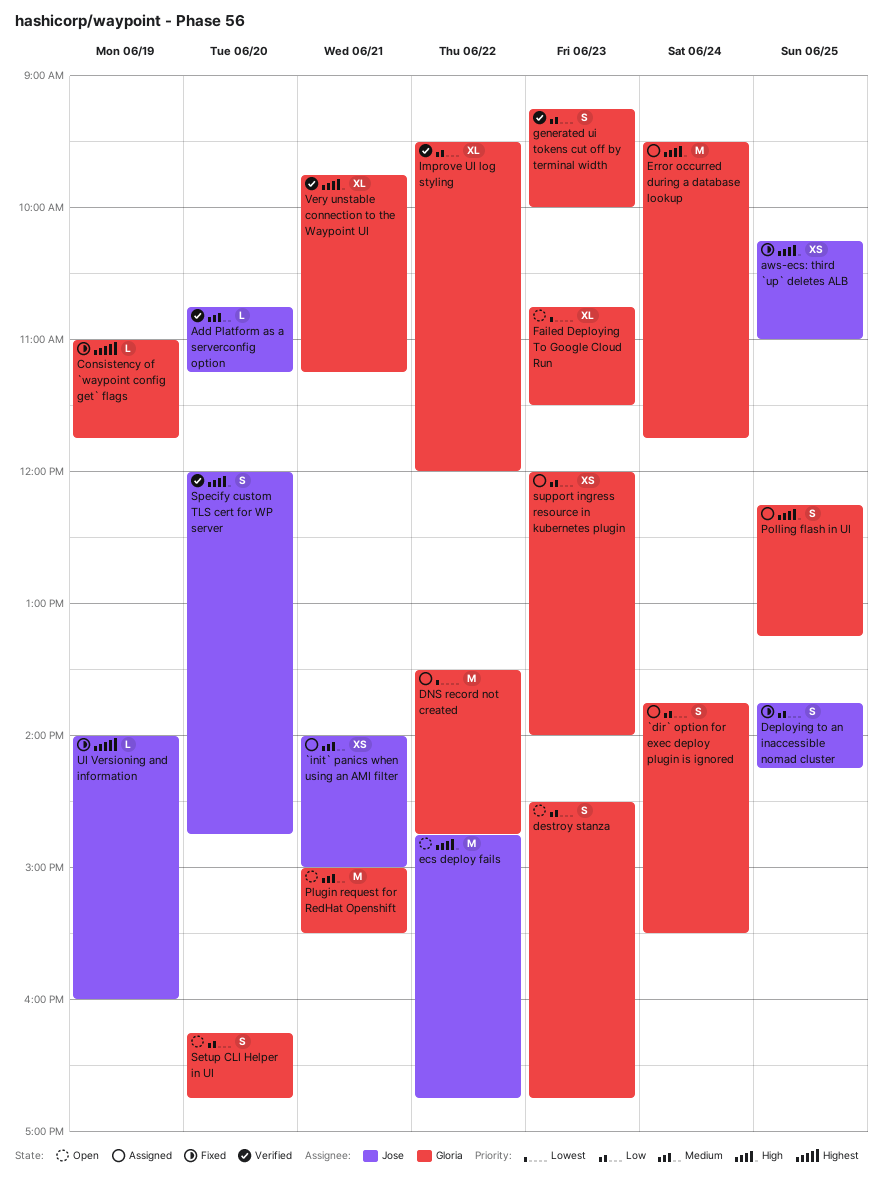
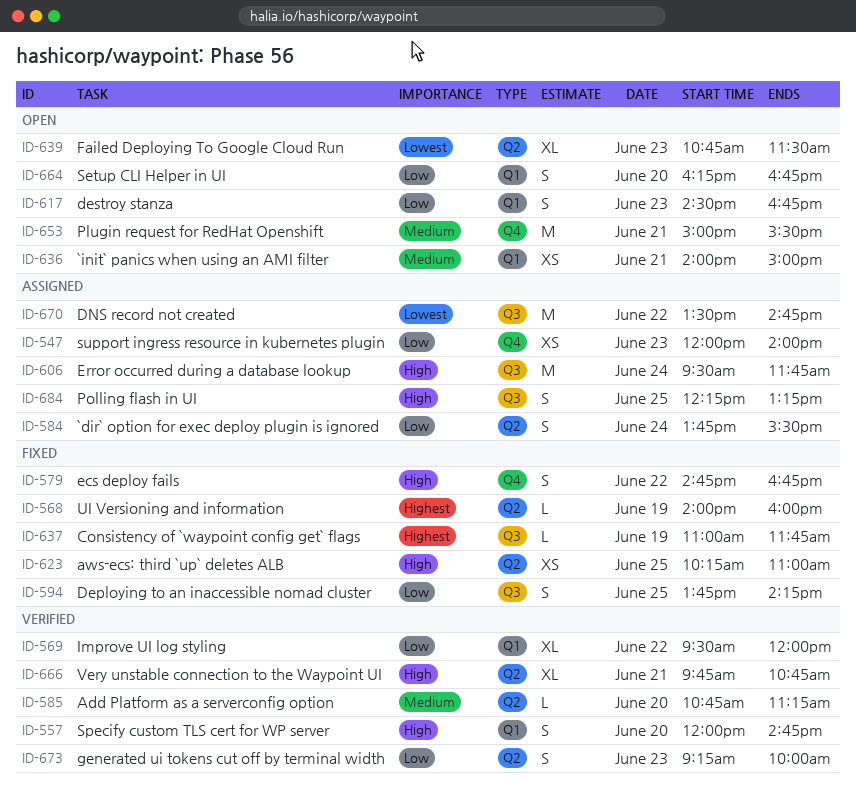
`init` panics when using an AMI filter, status: Assigned -> Open
ecs deploy fails, status: Open -> Fixed
ecs deploy fails, estimate: M -> S
Very unstable connection to the Waypoint UI, ends: 11:15 -> 10:45

